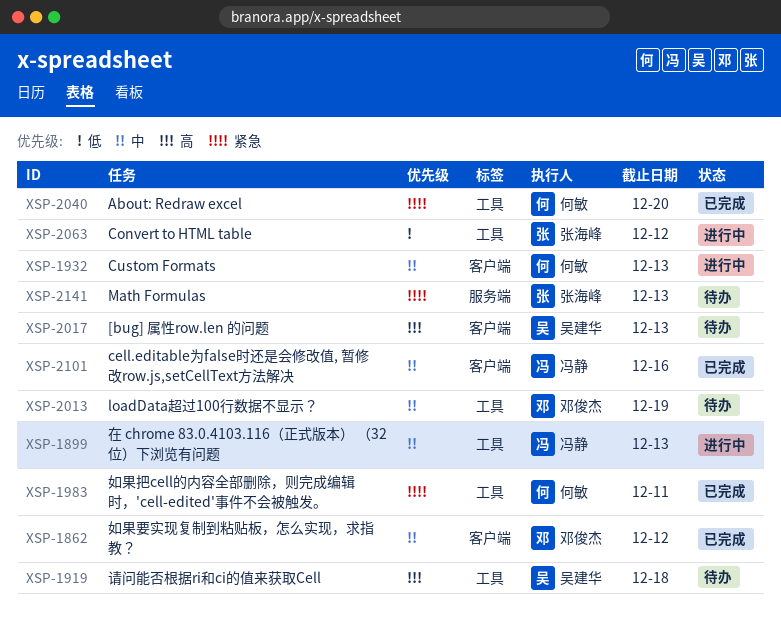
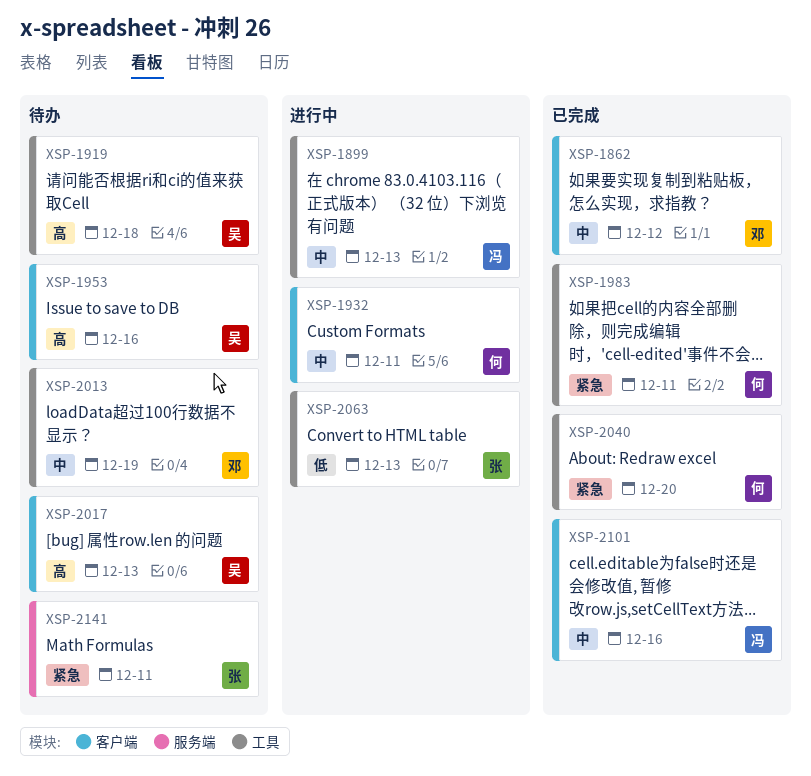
XSP-1932, due: Dec 13 -> Dec 11
XSP-1953: none -> present
XSP-2063, due: Dec 12 -> Dec 13
XSP-2141, due: Dec 13 -> Dec 11

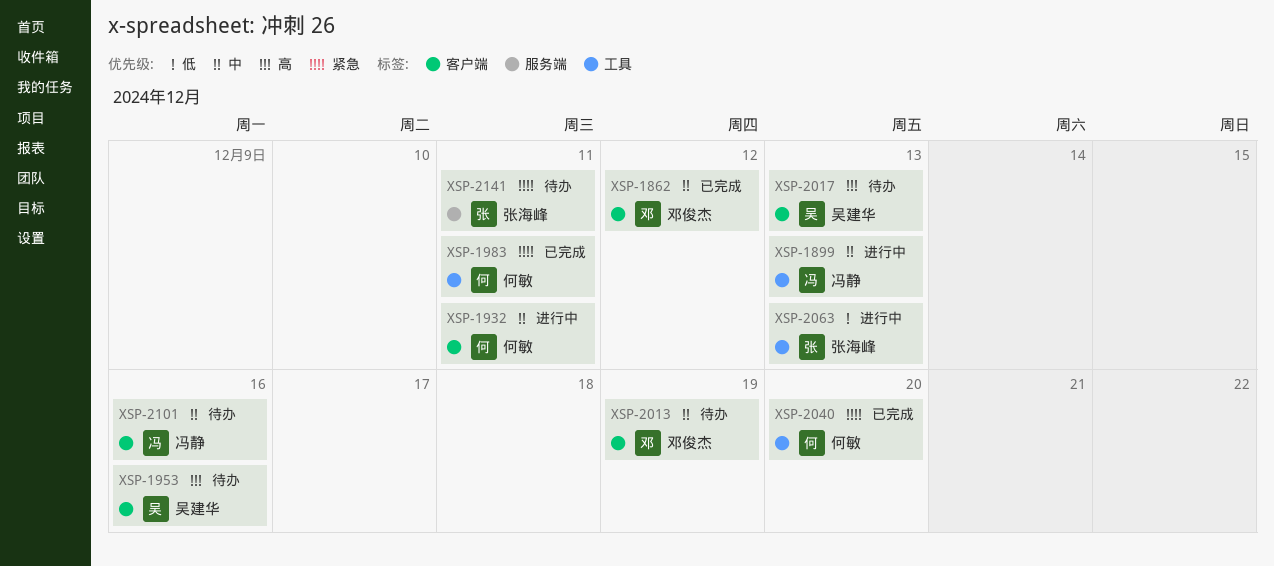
XSP-1919: present -> none
XSP-2013, label: 工具 -> 客户端
XSP-2101, status: 已完成 -> 待办

